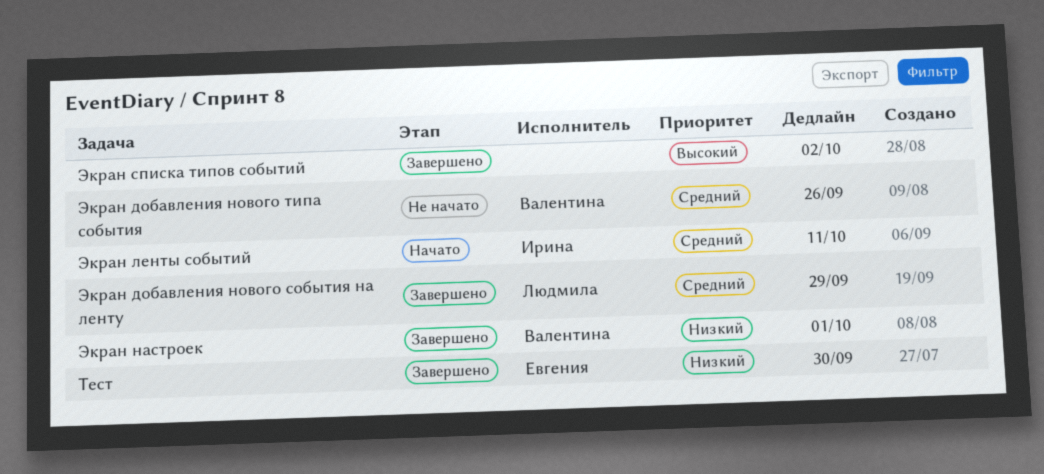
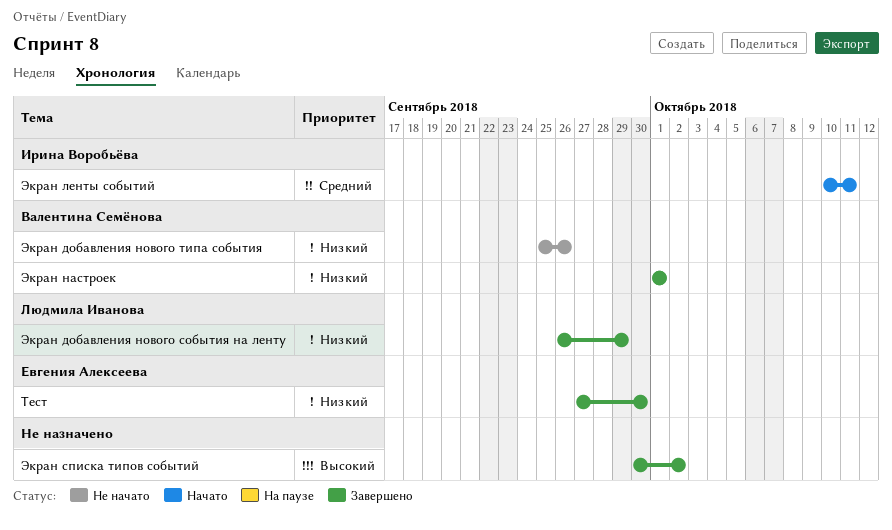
Экран добавления нового события на ленту, priority: Средний -> Низкий
Экран добавления нового типа события, priority: Средний -> Низкий

